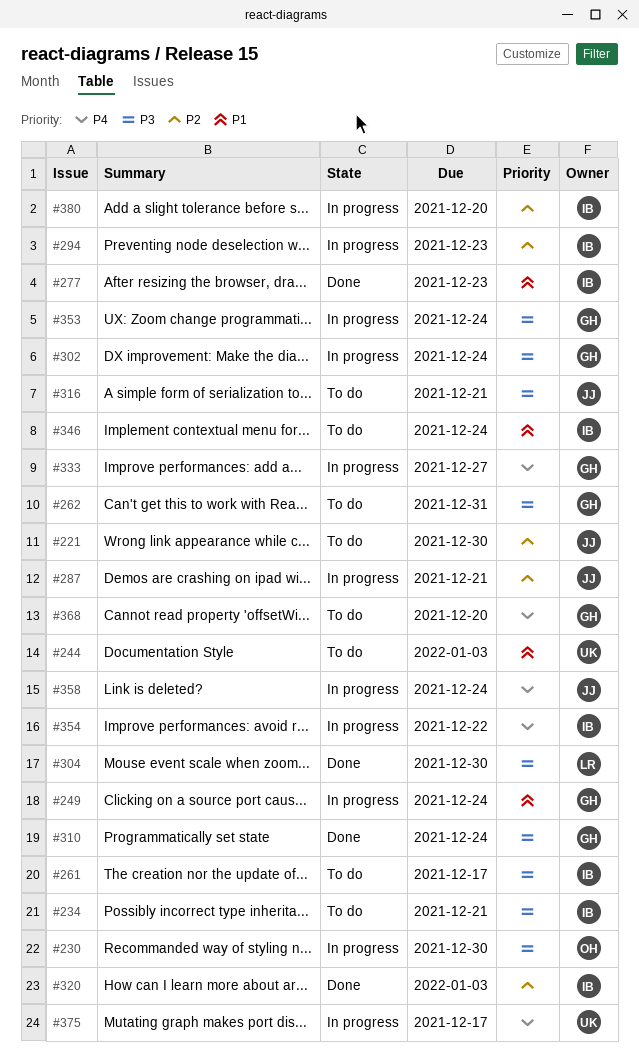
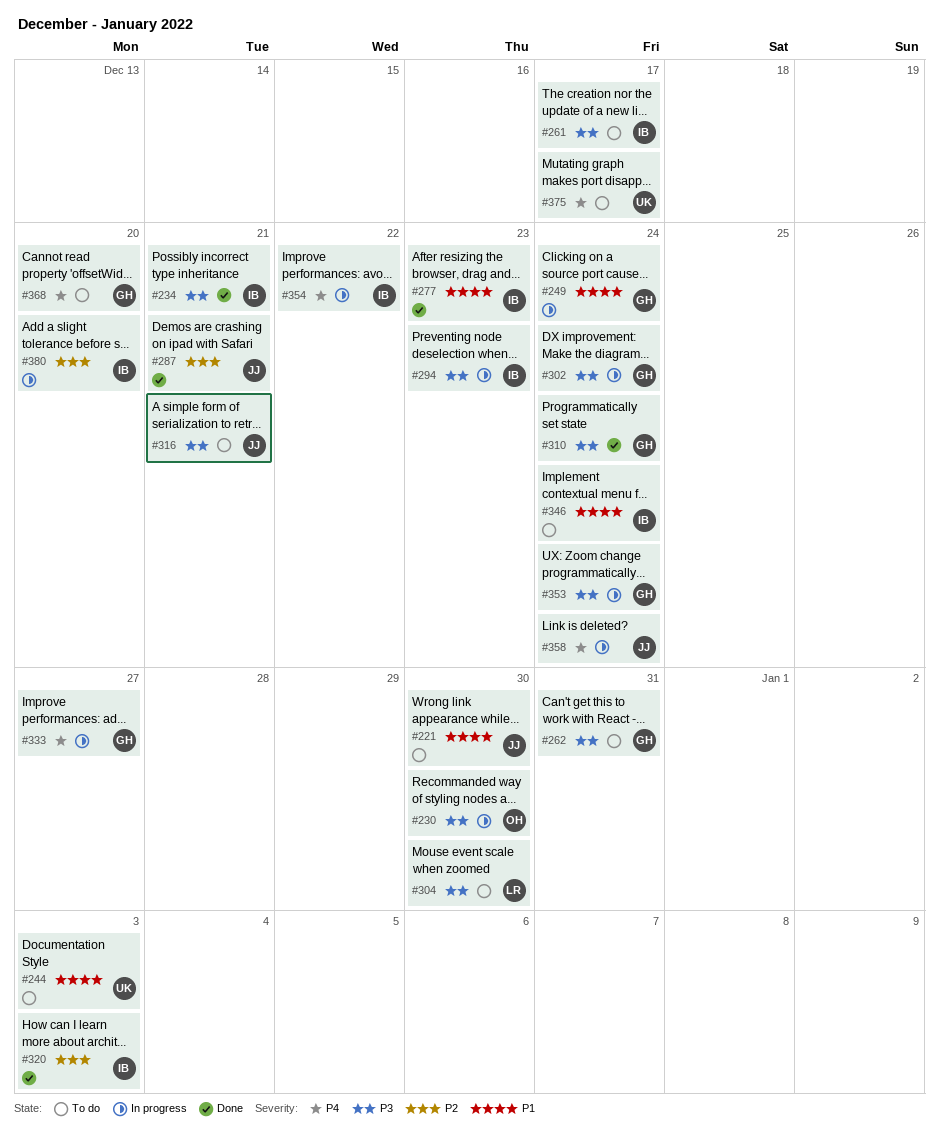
#221, priority: P2 -> P1
#234, status: To do -> Done
#287, status: In progress -> Done
#294, priority: P2 -> P3
#304, status: Done -> To do
#375, status: In progress -> To do

